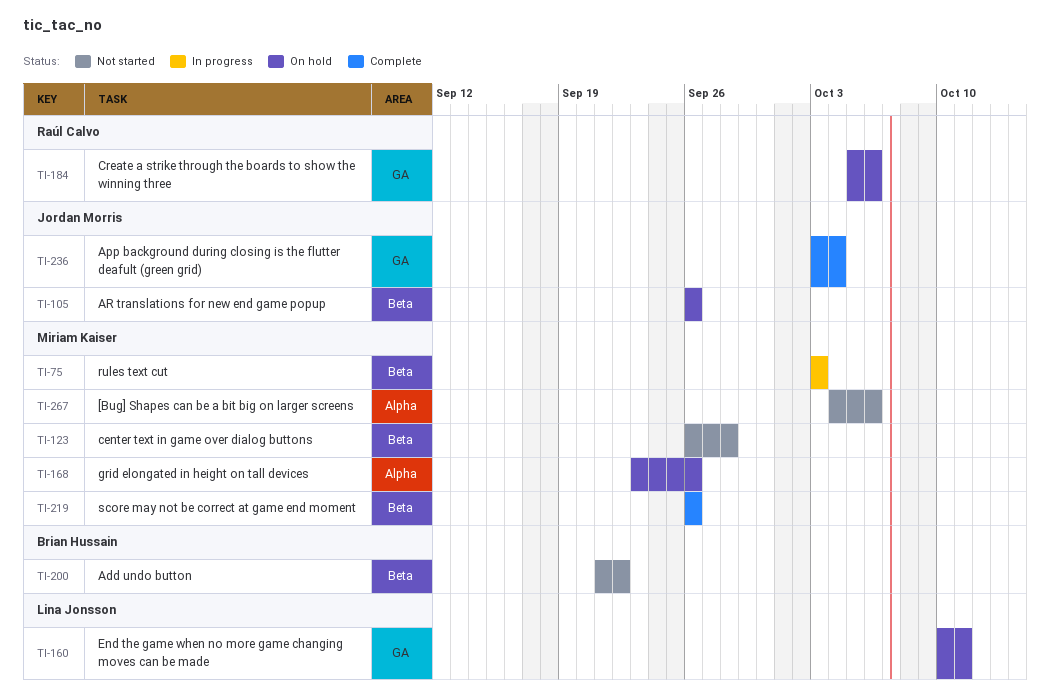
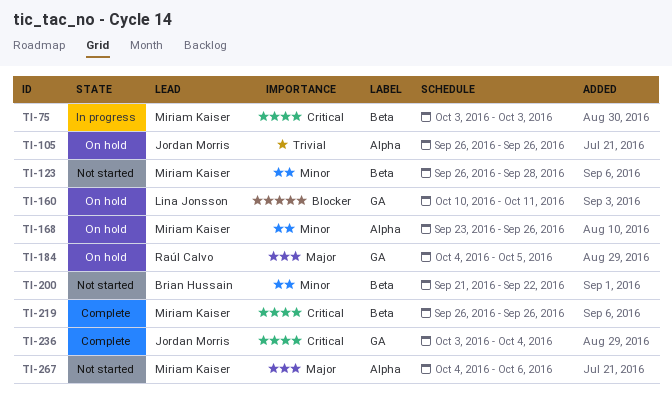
TI-105, label: Beta -> Alpha
TI-184, start: Oct 5 -> Oct 4
TI-184, due: Oct 6 -> Oct 5

